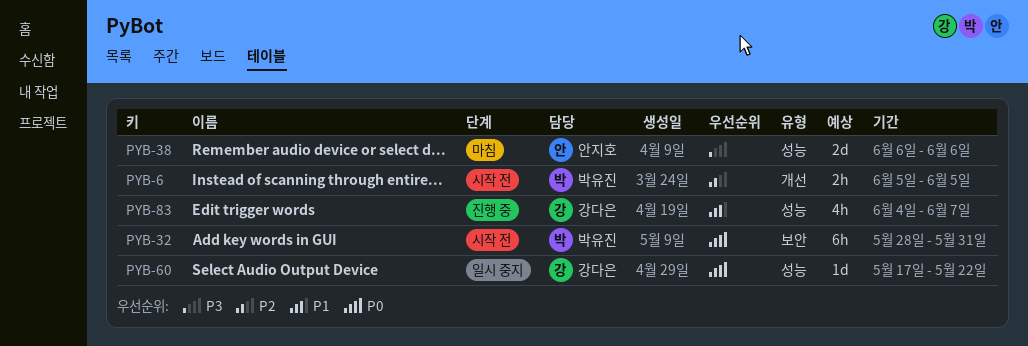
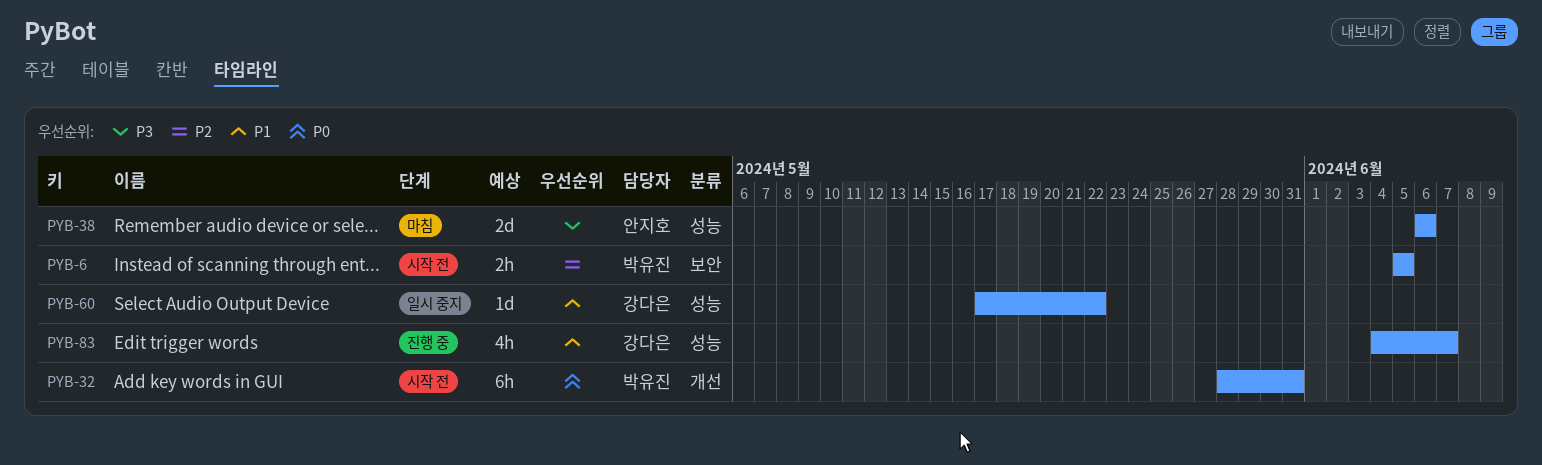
PYB-6, label: 개선 -> 보안
PYB-32, label: 보안 -> 개선
PYB-60, priority: P0 -> P1

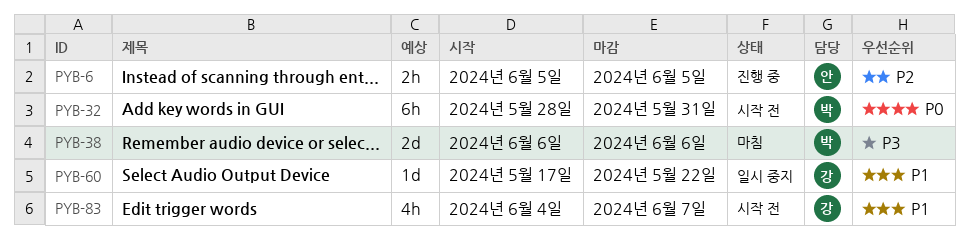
PYB-6, status: 시작 전 -> 진행 중
PYB-6, owner: 박유진 -> 안지호
PYB-38, owner: 안지호 -> 박유진
PYB-83, status: 진행 중 -> 시작 전

